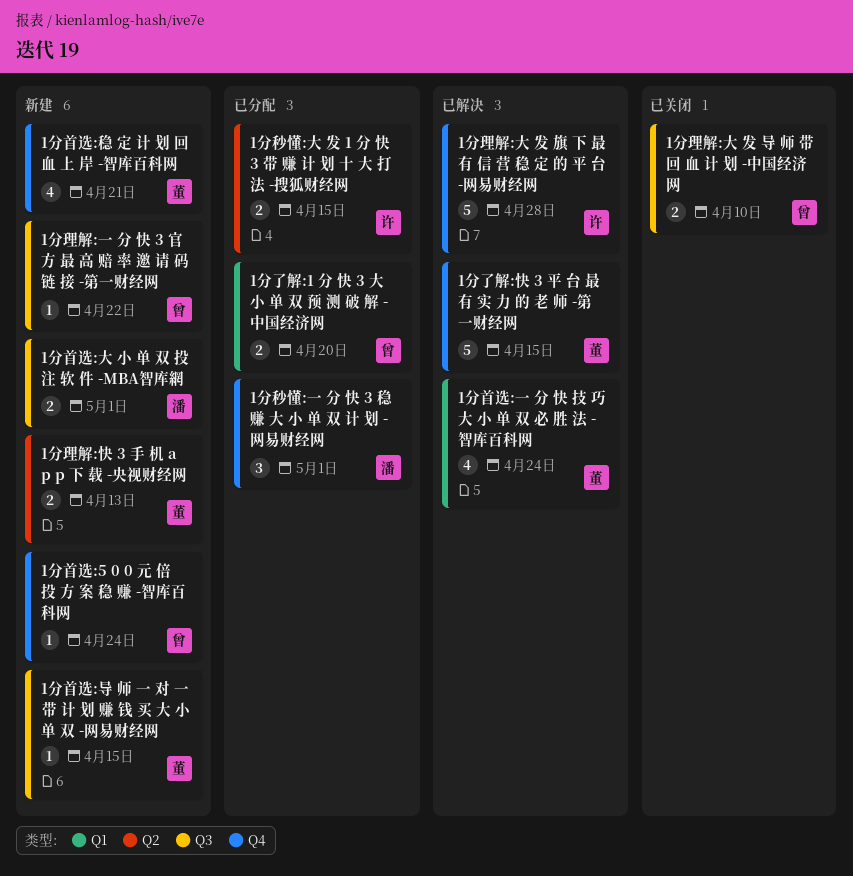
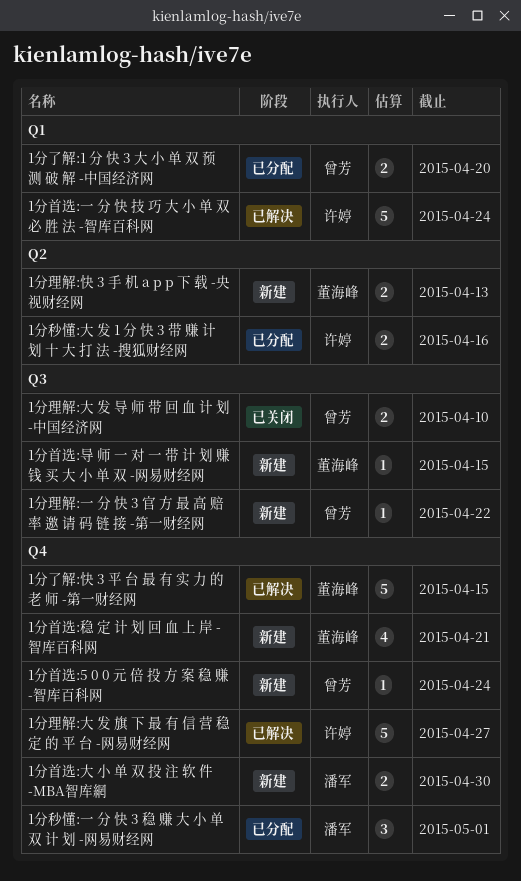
1分理解:大 发 旗 下 最 有 信 营 稳 定 的 平 台 -网易财经网, due: Apr 28 -> Apr 27
1分秒懂:大 发 1 分 快 3 带 赚 计 划 十 大 打 法 -搜狐财经网, due: Apr 15 -> Apr 16
1分首选:一 分 快 技 巧 大 小 单 双 必 胜 法 -智库百科网, owner: 董海峰 -> 许婷
1分首选:一 分 快 技 巧 大 小 单 双 必 胜 法 -智库百科网, estimate: 4 -> 5
1分首选:大 小 单 双 投 注 软 件 -MBA智库網, label: Q3 -> Q4
1分首选:大 小 单 双 投 注 软 件 -MBA智库網, due: May 1 -> Apr 30

